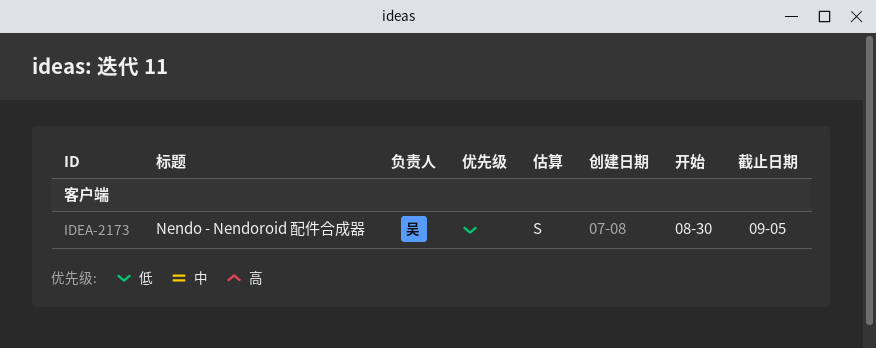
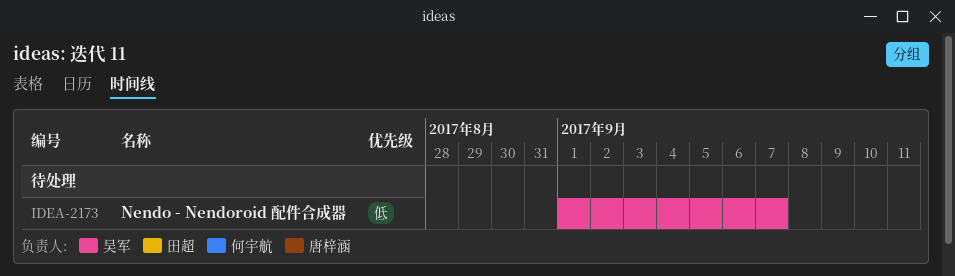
IDEA-2173, start: Aug 30 -> Sep 1
IDEA-2173, due: Sep 5 -> Sep 7

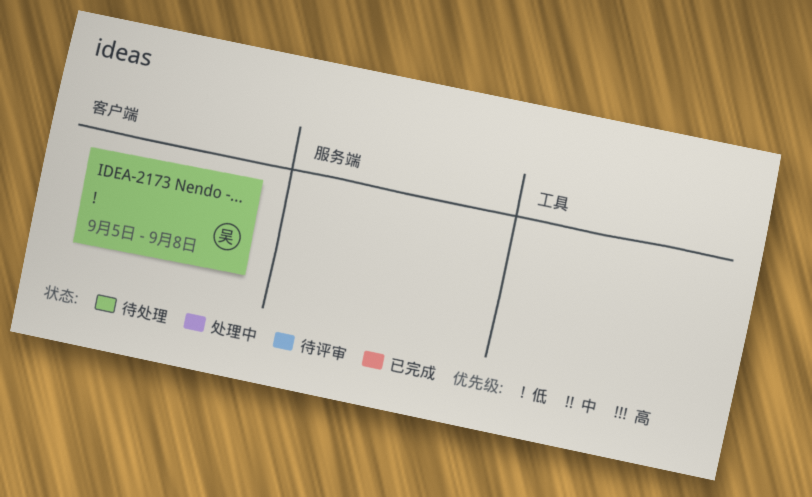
IDEA-2173, start: Sep 1 -> Sep 5
IDEA-2173, due: Sep 7 -> Sep 8

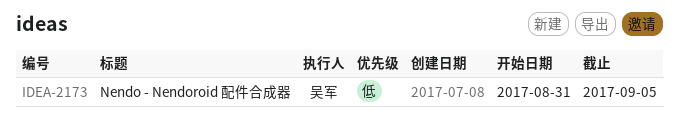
IDEA-2173, start: Sep 5 -> Aug 31
IDEA-2173, due: Sep 8 -> Sep 5

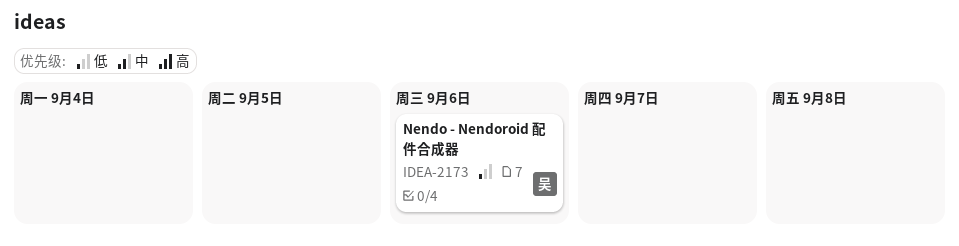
IDEA-2173, due: Sep 5 -> Sep 6

